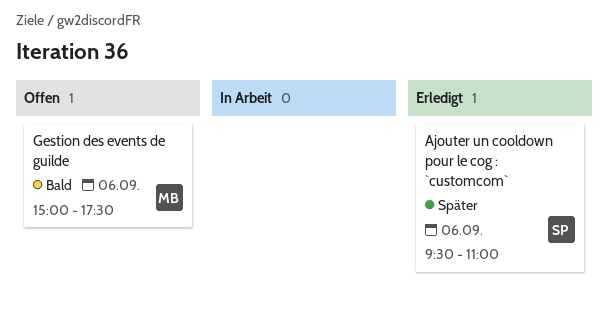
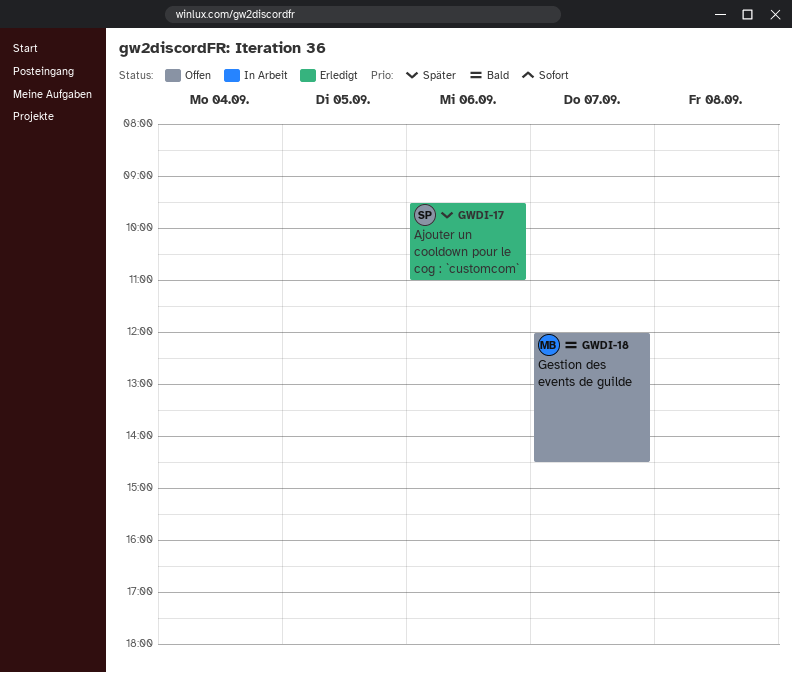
Gestion des events de guilde, day: Sep 6 -> Sep 7
Gestion des events de guilde, begins: 15:00 -> 12:00
Gestion des events de guilde, ends: 17:30 -> 14:30

